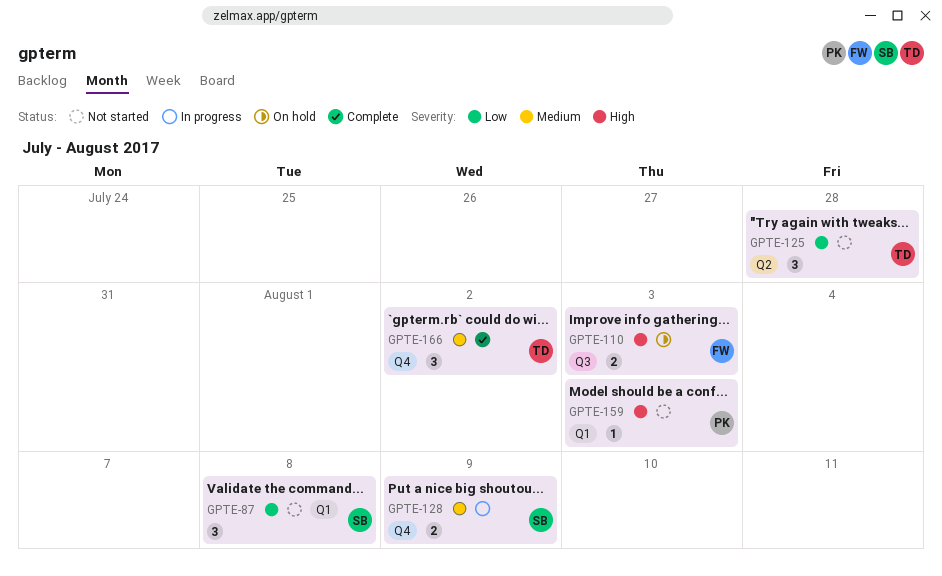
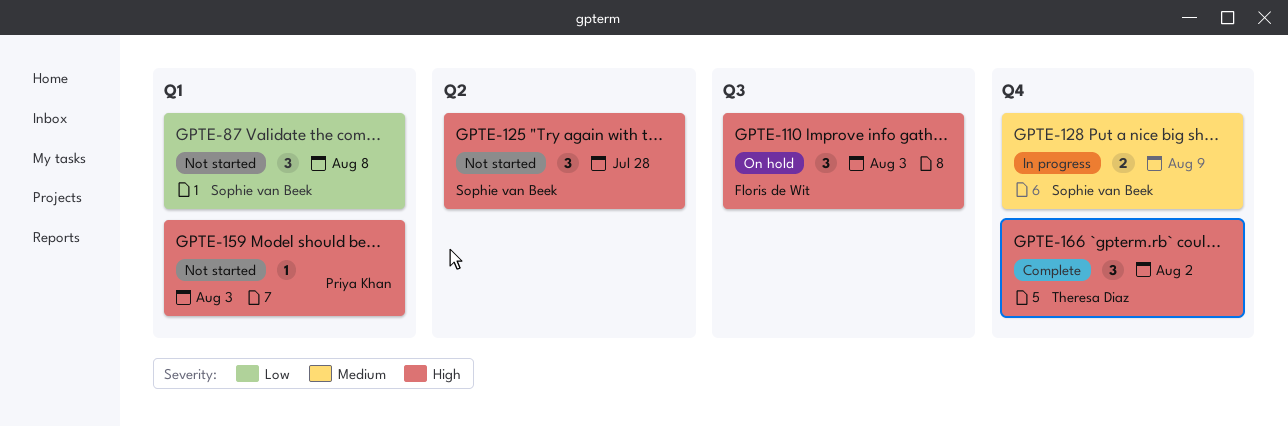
GPTE-110, estimate: 2 -> 3
GPTE-125, owner: Theresa Diaz -> Sophie van Beek
GPTE-125, priority: Low -> High
GPTE-166, priority: Medium -> High

